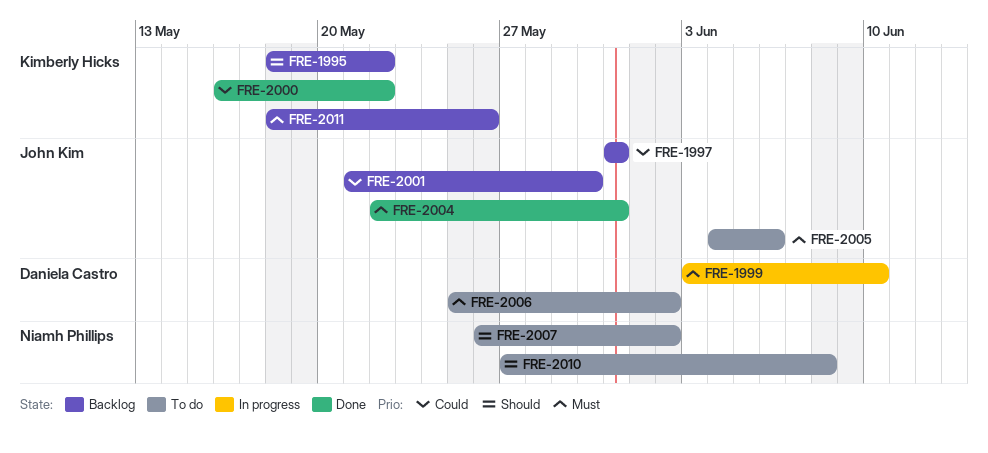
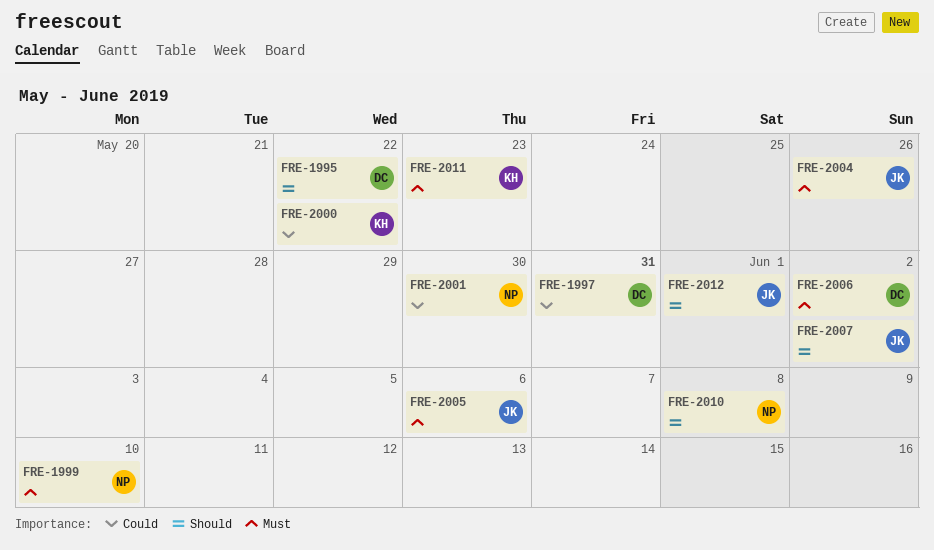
FRE-1995, owner: Kimberly Hicks -> Daniela Castro
FRE-1997, owner: John Kim -> Daniela Castro
FRE-1999, owner: Daniela Castro -> Niamh Phillips
FRE-2001, owner: John Kim -> Niamh Phillips
FRE-2004, due: May 31 -> May 26
FRE-2007, owner: Niamh Phillips -> John Kim
FRE-2011, due: May 26 -> May 23
FRE-2012: none -> present

